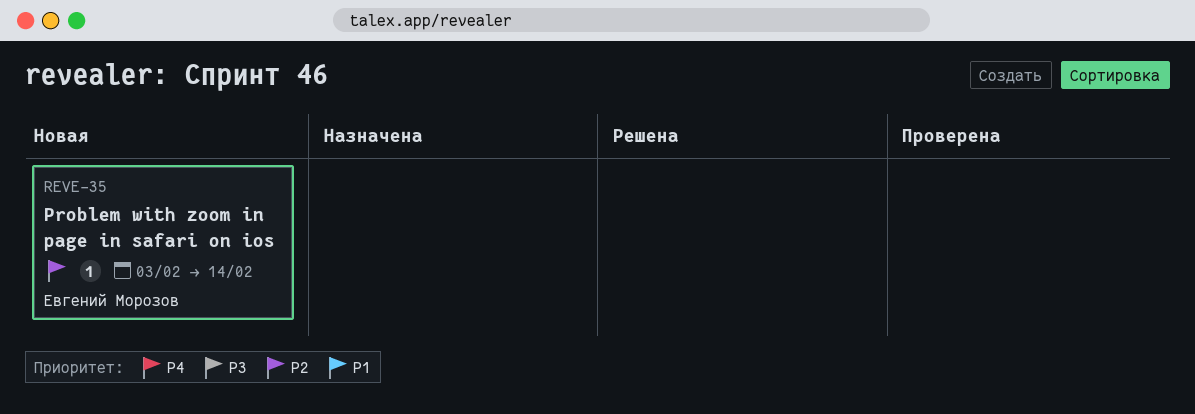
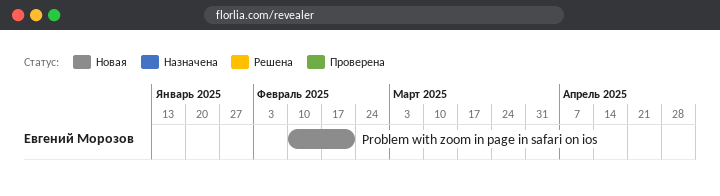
Problem with zoom in page in safari on ios, start: Feb 3 -> Feb 10
Problem with zoom in page in safari on ios, due: Feb 14 -> Feb 21

